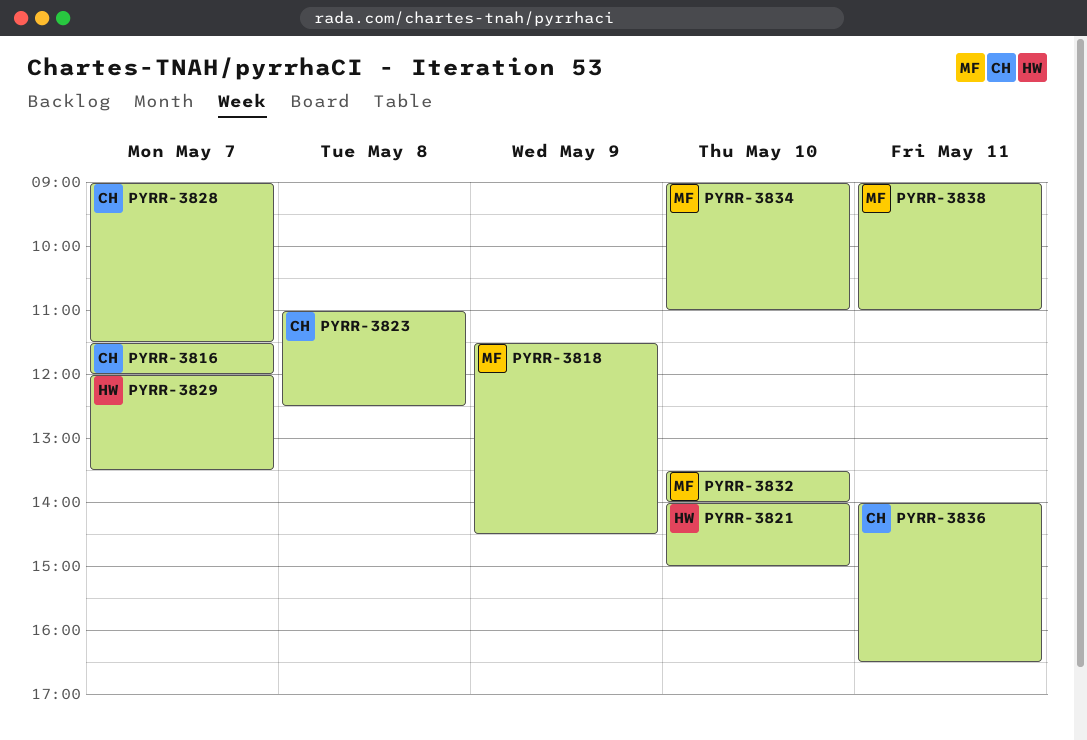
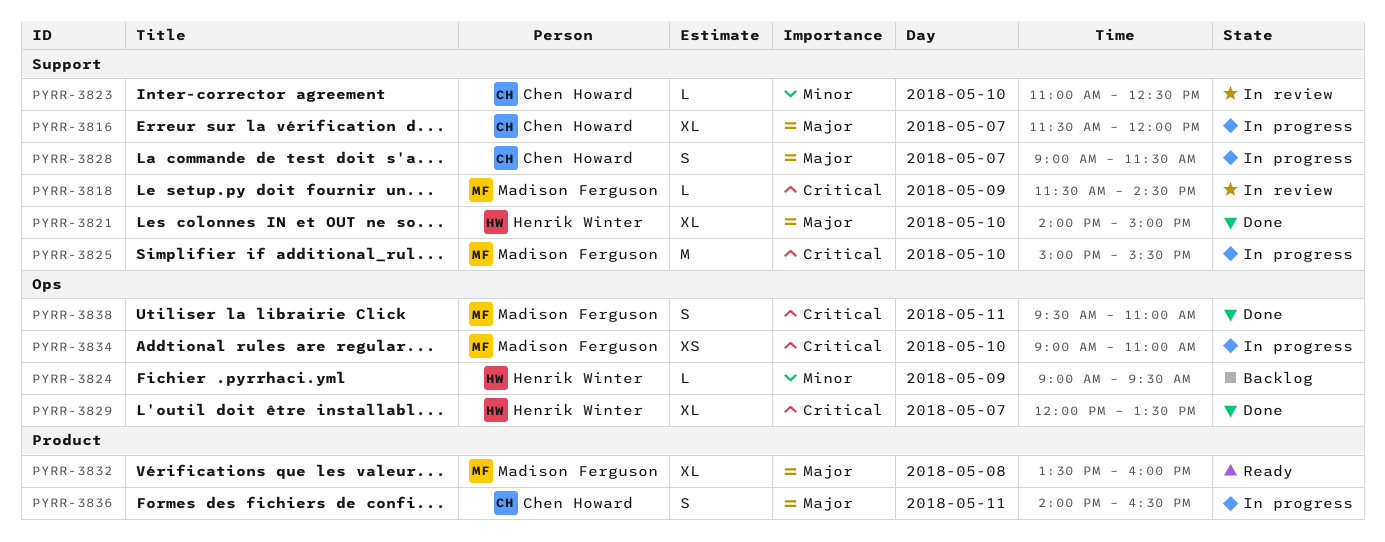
PYRR-3823, day: May 8 -> May 10
PYRR-3824: none -> present
PYRR-3825: none -> present
PYRR-3832, day: May 10 -> May 8
PYRR-3832, ends: 14:00 -> 16:00
PYRR-3838, begins: 09:00 -> 09:30

